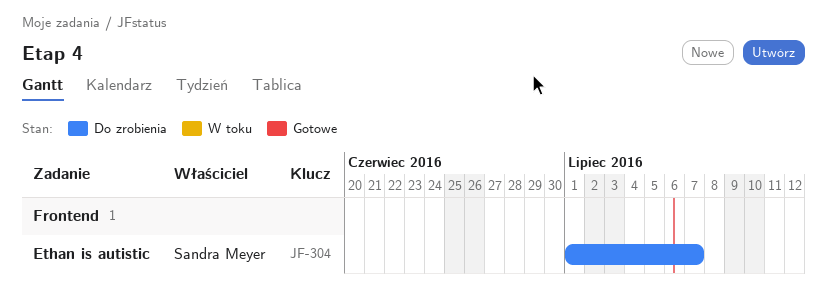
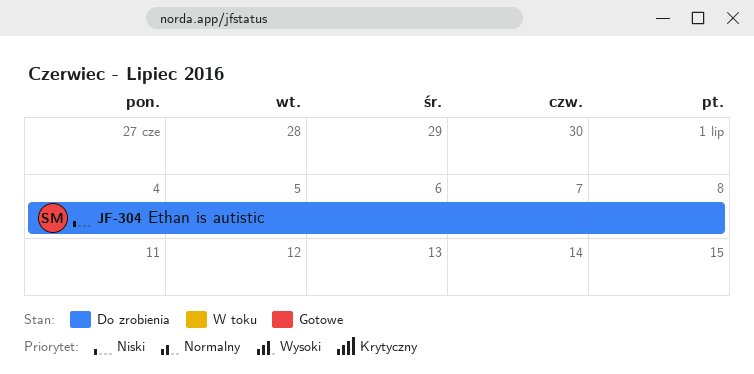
JF-304, start: Jul 1 -> Jul 4
JF-304, due: Jul 7 -> Jul 8

